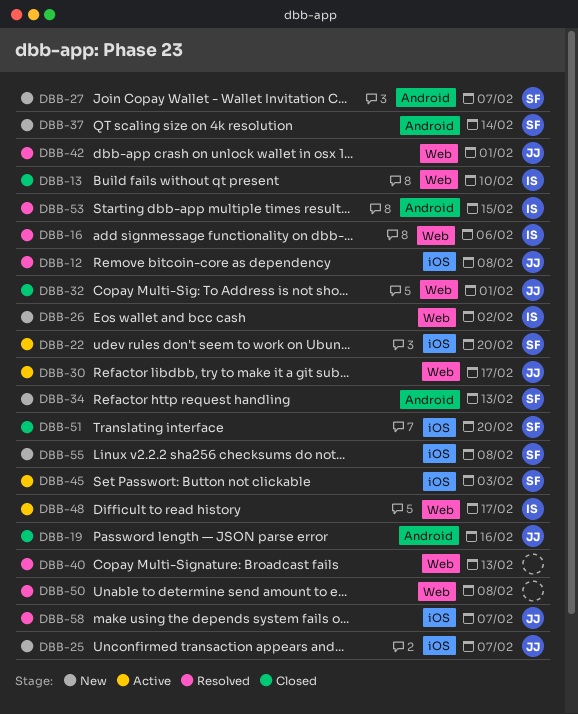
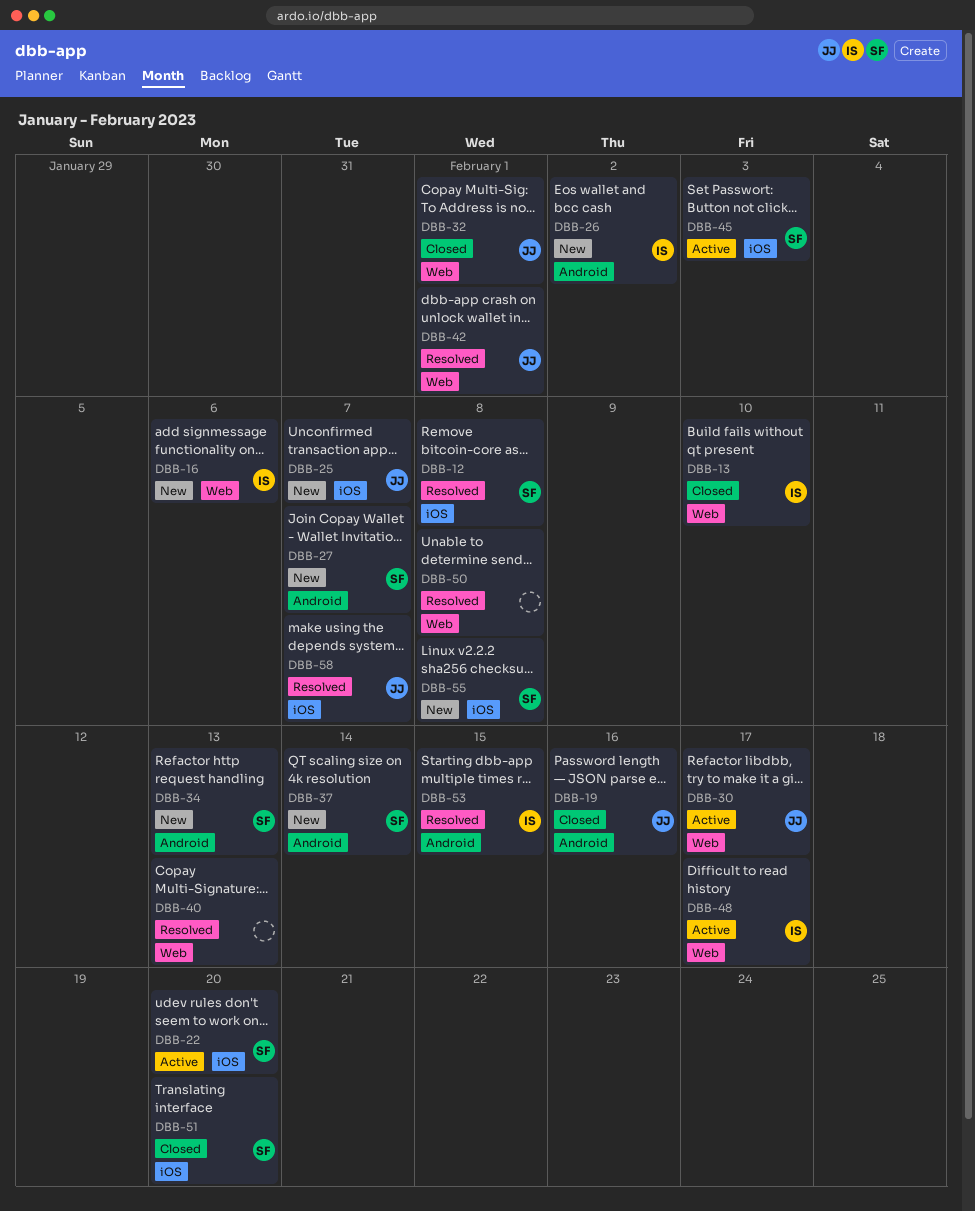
DBB-12, owner: JJ -> SF
DBB-16, status: Resolved -> New
DBB-26, label: Web -> Android

